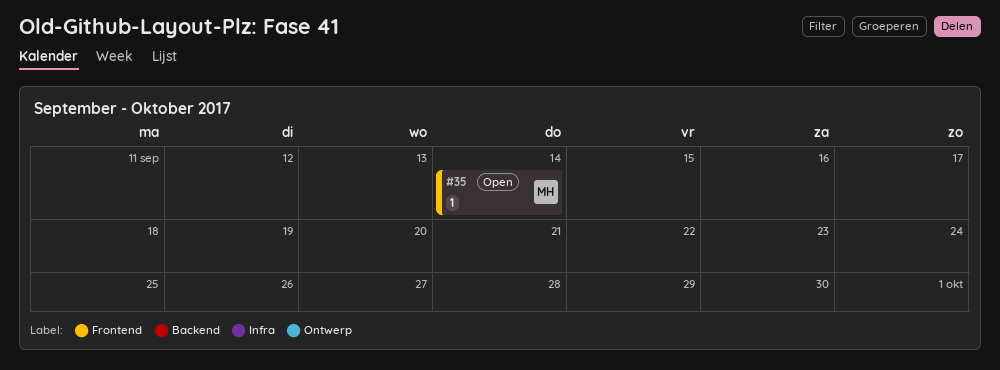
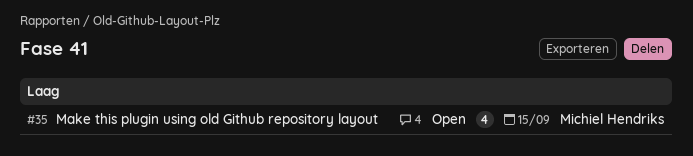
#35, estimate: 1 -> 4
#35, due: Sep 14 -> Sep 15

